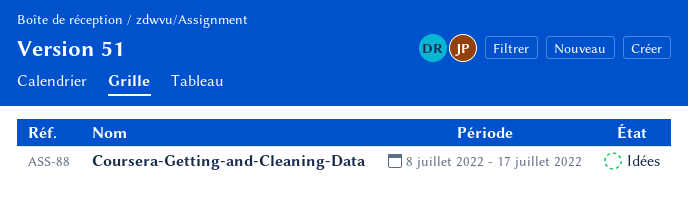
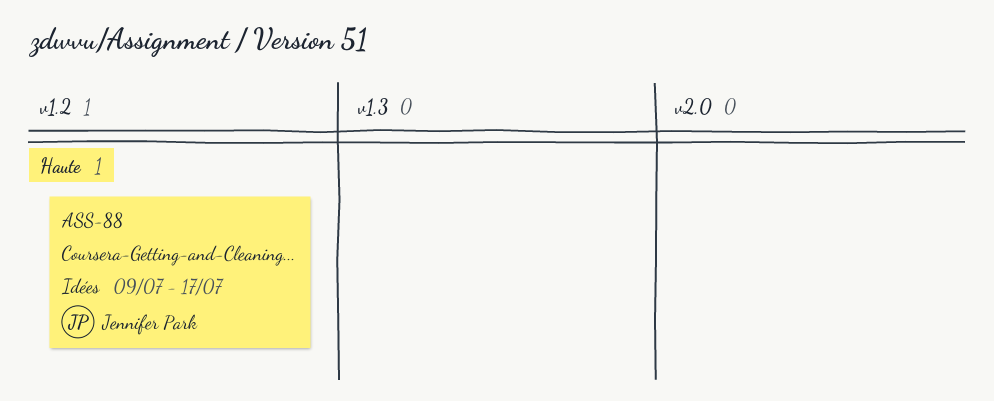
ASS-88, start: Jul 8 -> Jul 9

